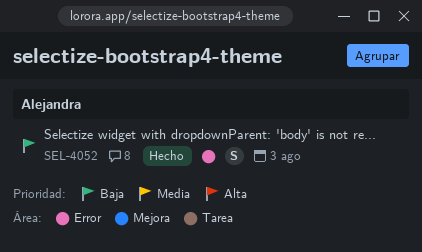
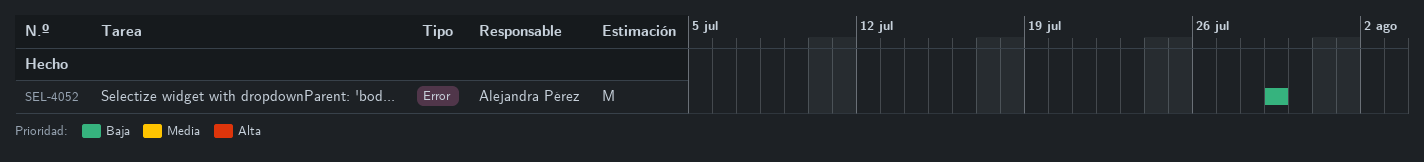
SEL-4052, estimate: S -> M
SEL-4052, due: Aug 3 -> Jul 29

